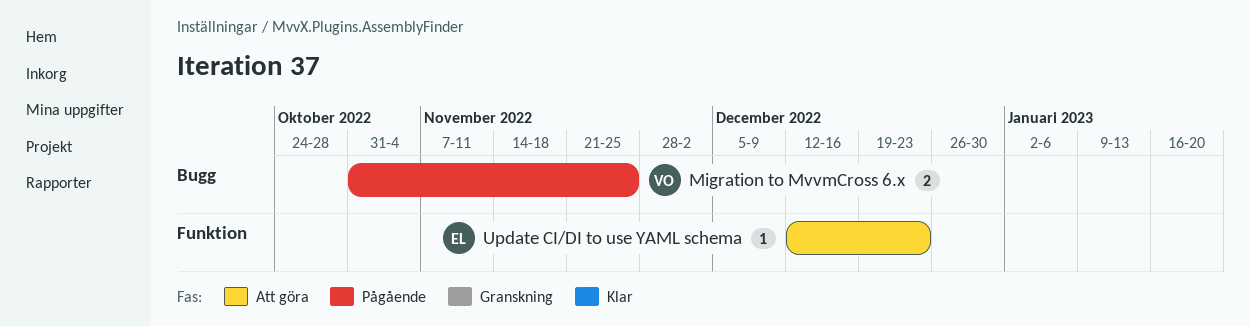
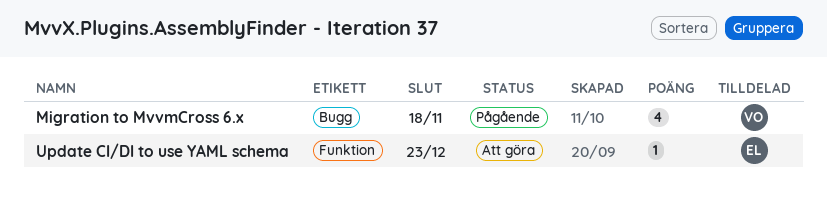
Migration to MvvmCross 6.x, estimate: 2 -> 4
Migration to MvvmCross 6.x, due: Nov 25 -> Nov 18

